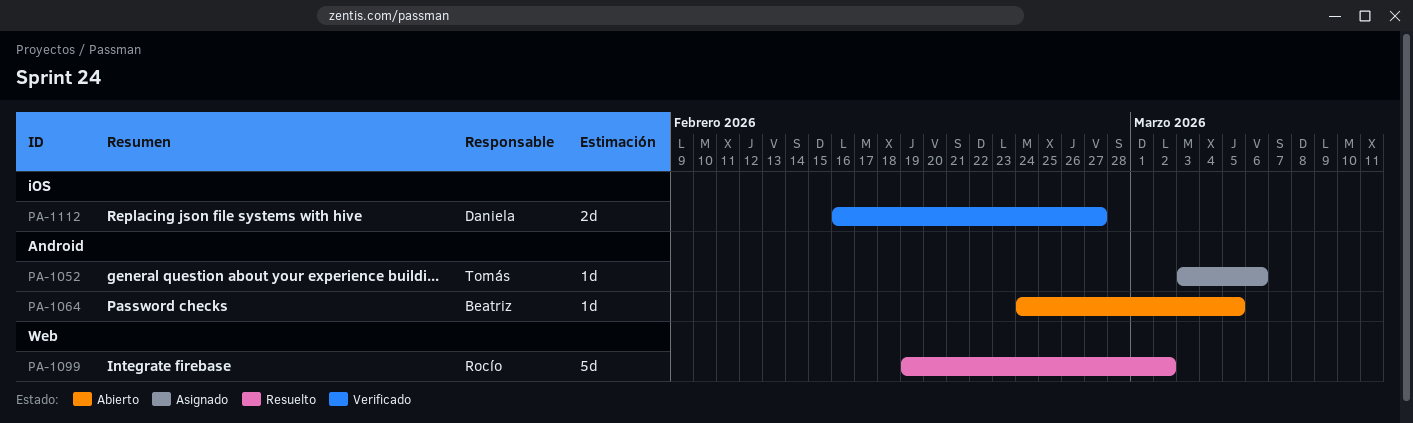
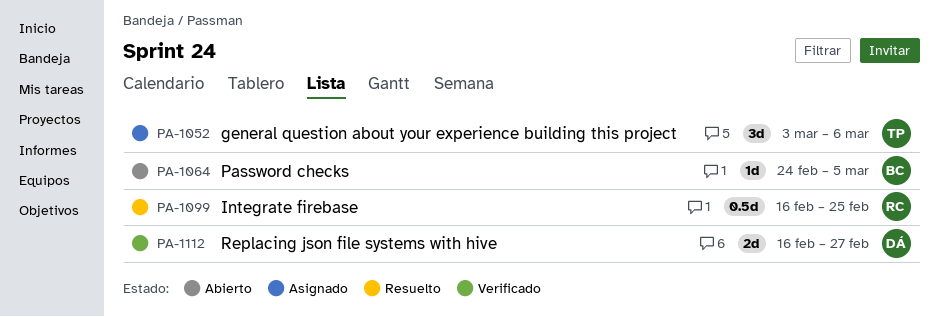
PA-1052, estimate: 1d -> 3d
PA-1099, estimate: 5d -> 0.5d
PA-1099, start: Feb 19 -> Feb 16
PA-1099, due: Mar 2 -> Feb 25

